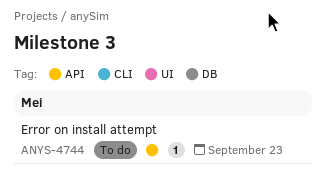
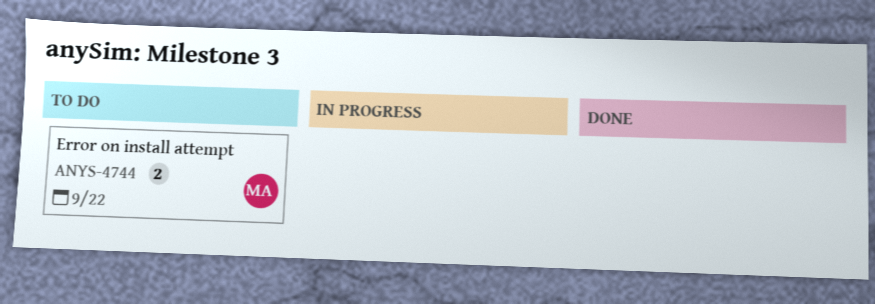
ANYS-4744, estimate: 1 -> 2
ANYS-4744, due: Sep 23 -> Sep 22

